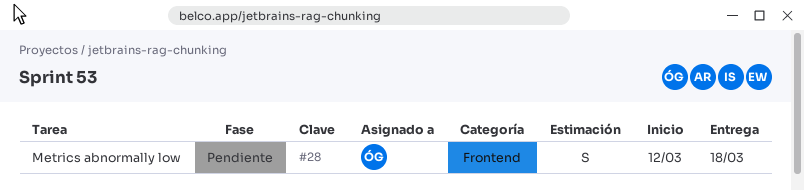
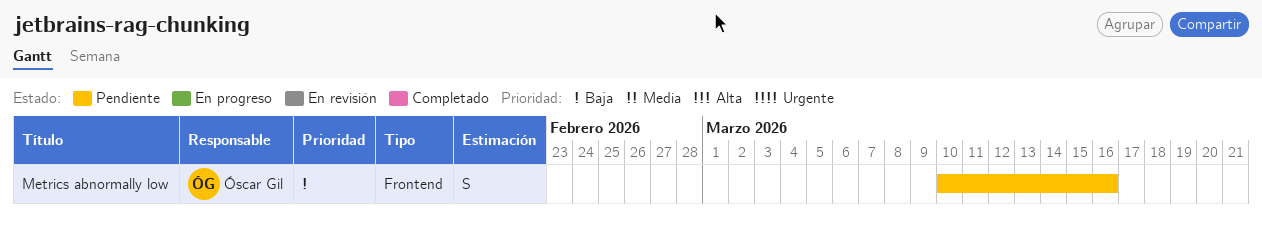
Metrics abnormally low, start: Mar 12 -> Mar 10
Metrics abnormally low, due: Mar 18 -> Mar 16

